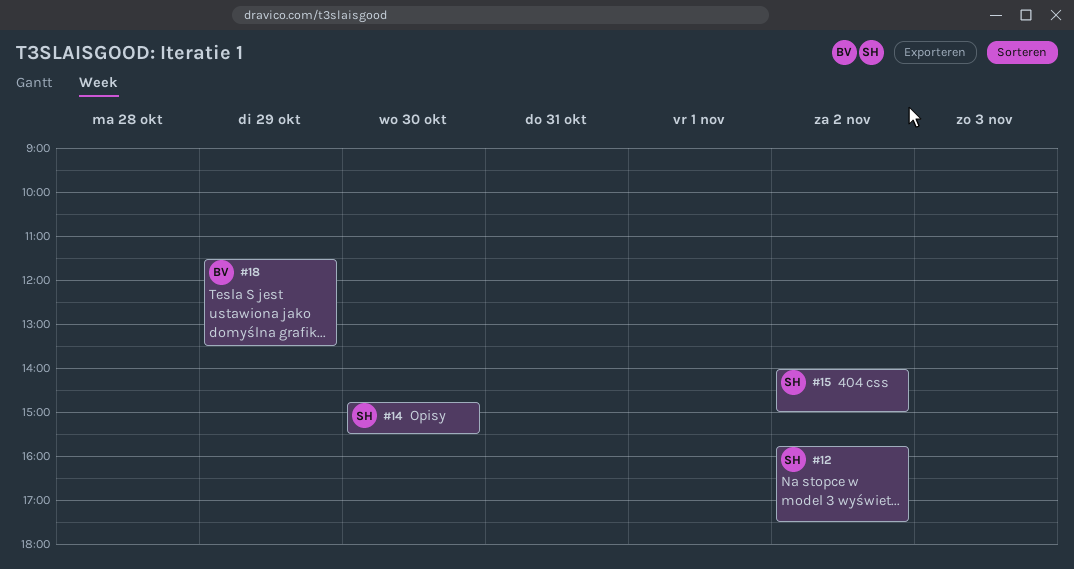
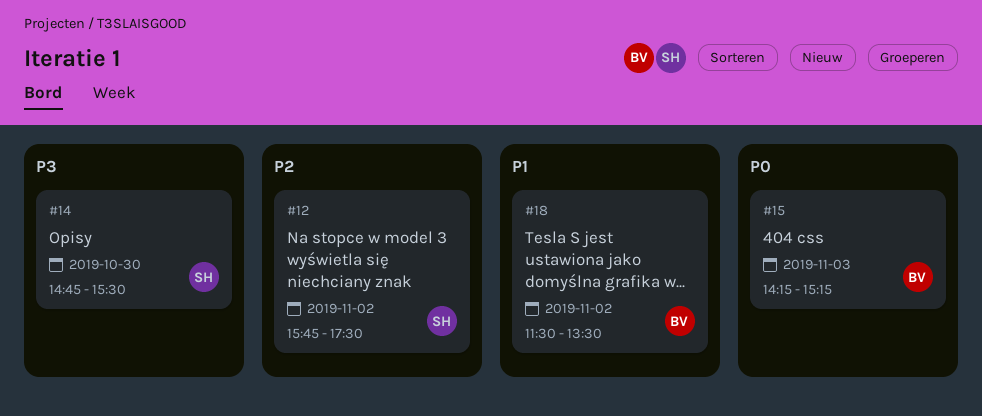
#15, owner: SH -> BV
#15, day: Nov 2 -> Nov 3
#15, begins: 14:00 -> 14:15
#15, ends: 15:00 -> 15:15
#18, day: Oct 29 -> Nov 2

